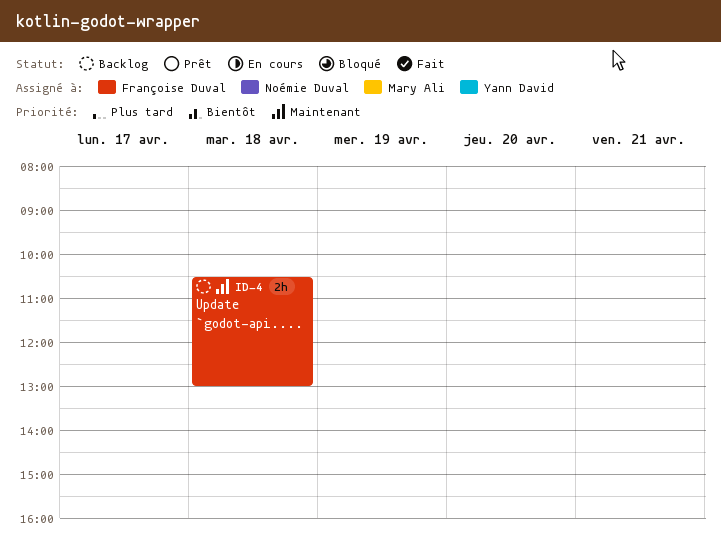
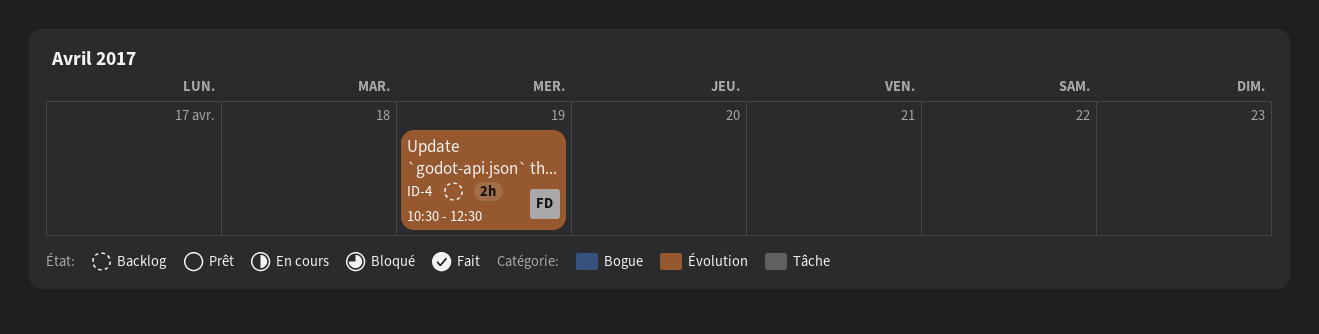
ID-4, day: Apr 18 -> Apr 19
ID-4, ends: 13:00 -> 12:30

